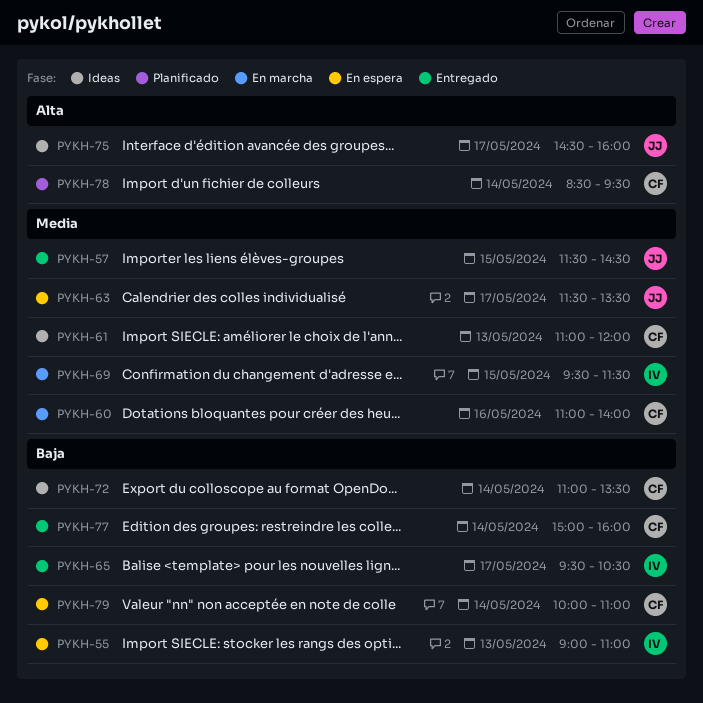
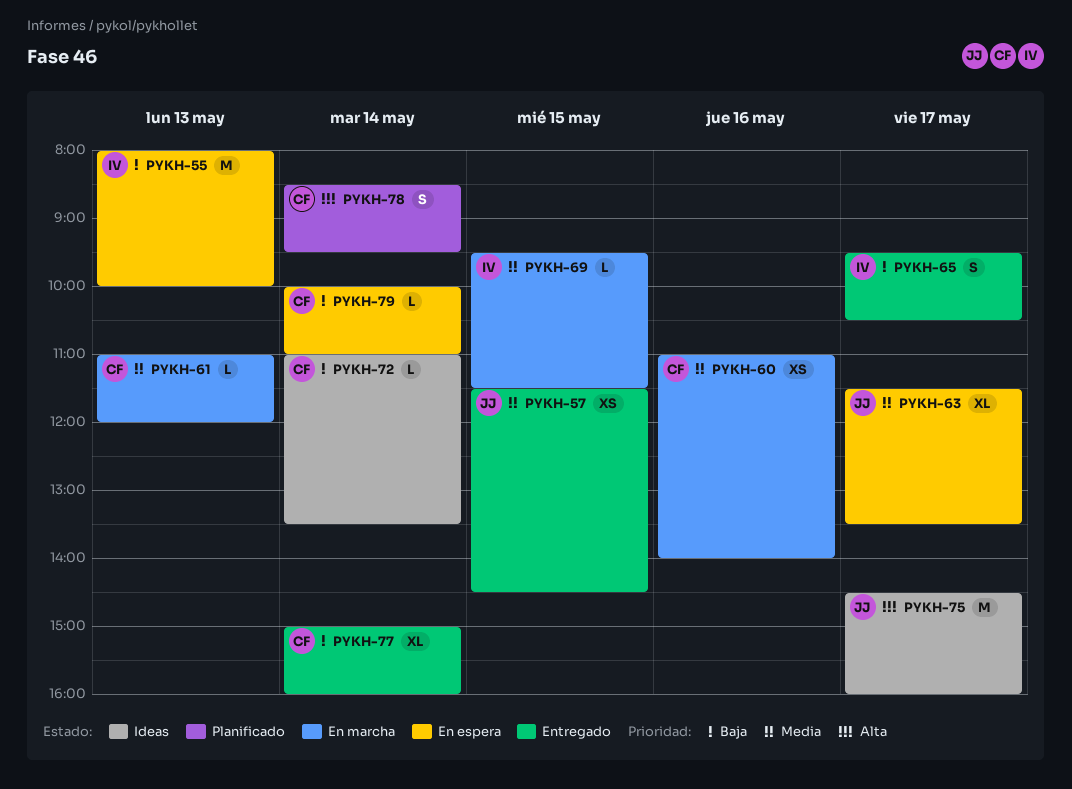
PYKH-55, begins: 09:00 -> 08:00
PYKH-55, ends: 11:00 -> 10:00
PYKH-61, status: Ideas -> En marcha

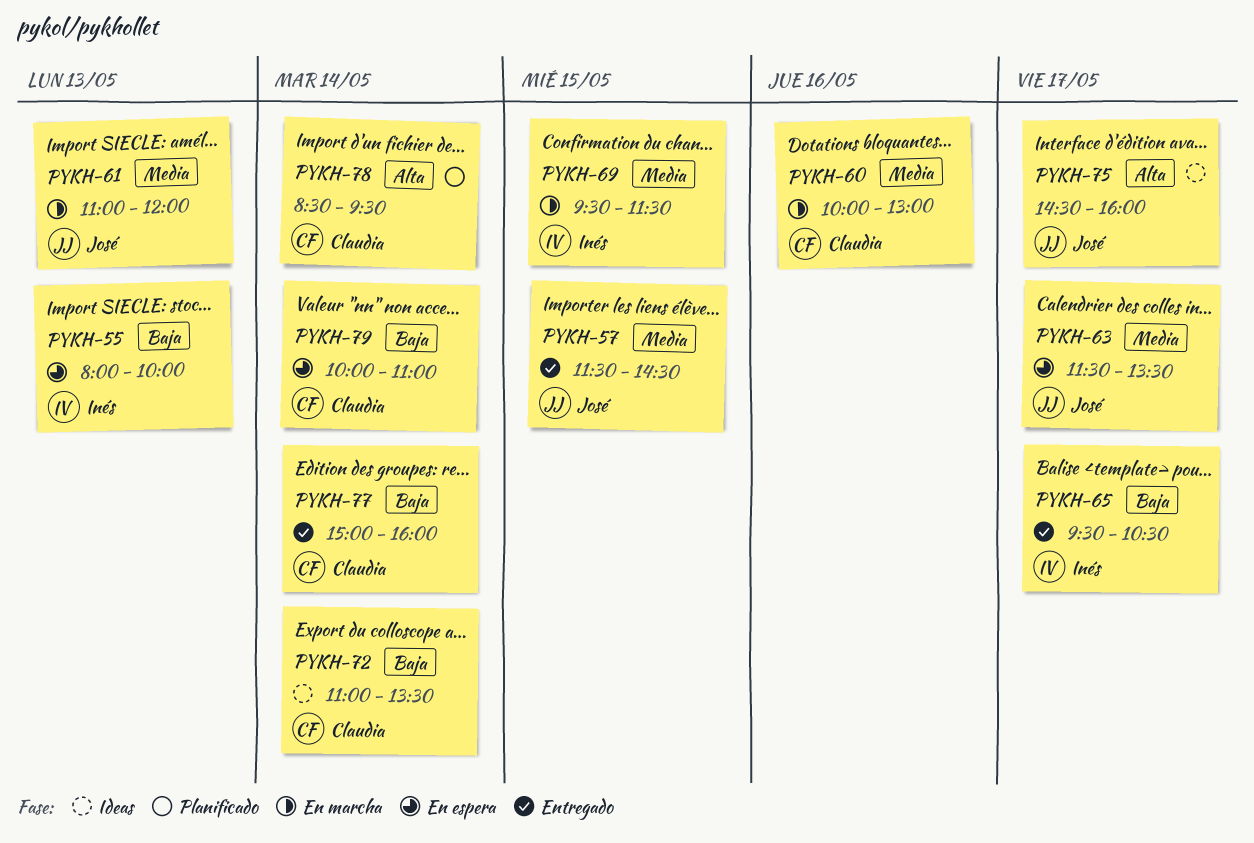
PYKH-60, begins: 11:00 -> 10:00
PYKH-60, ends: 14:00 -> 13:00
PYKH-61, owner: Claudia -> José

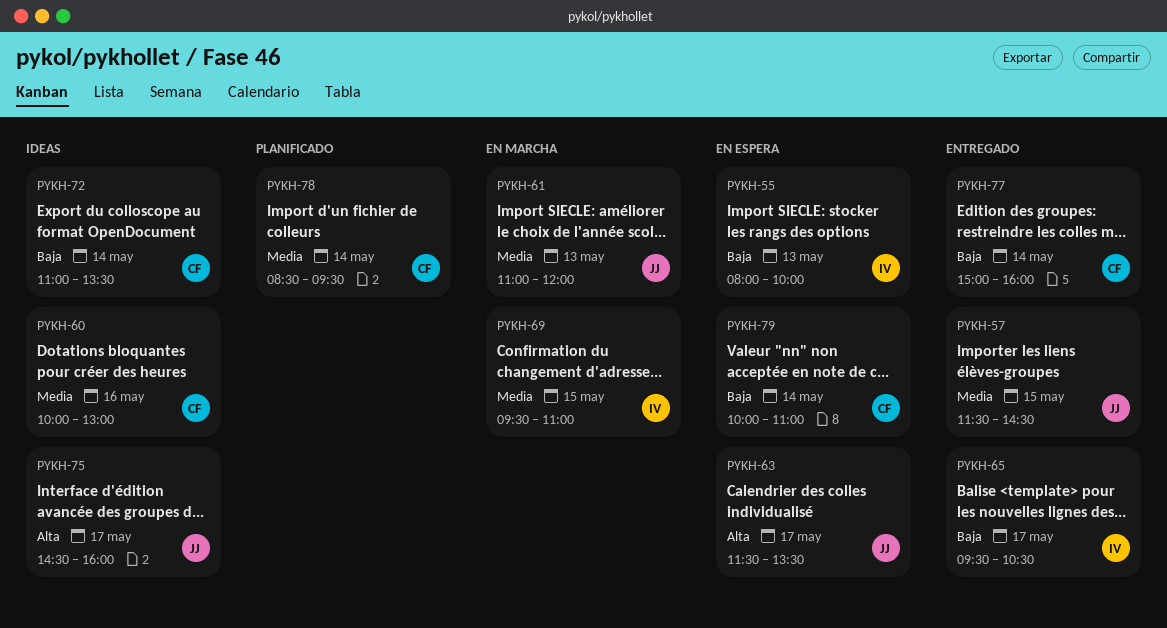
PYKH-60, status: En marcha -> Ideas
PYKH-63, priority: Media -> Alta
PYKH-69, ends: 11:30 -> 11:00
PYKH-78, priority: Alta -> Media

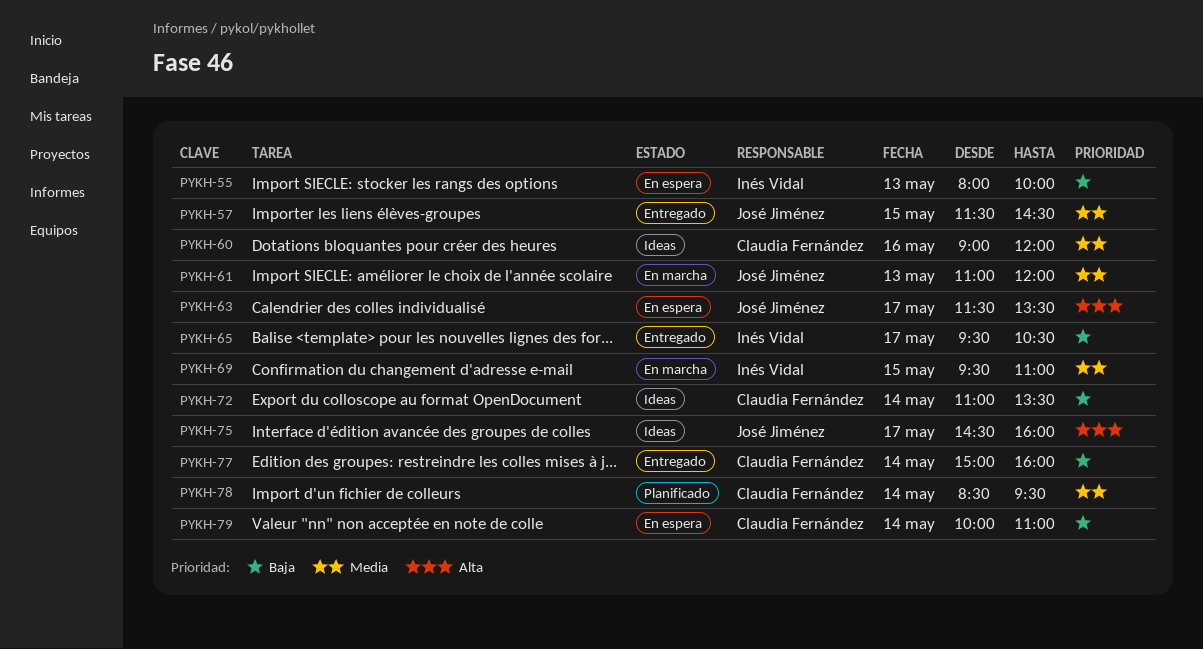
PYKH-60, begins: 10:00 -> 09:00
PYKH-60, ends: 13:00 -> 12:00

